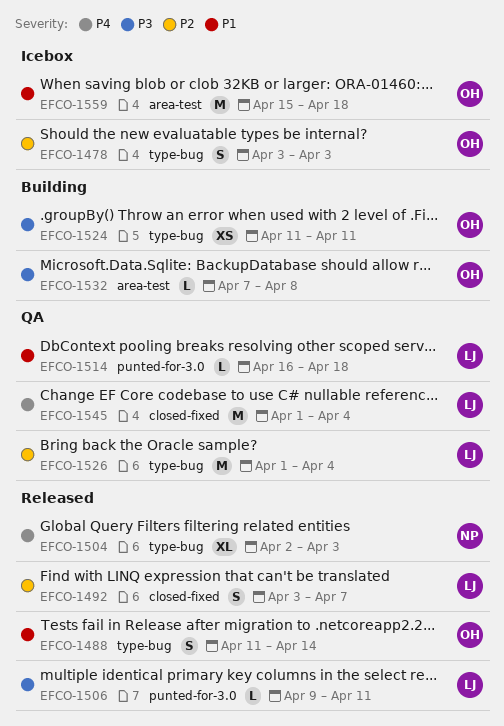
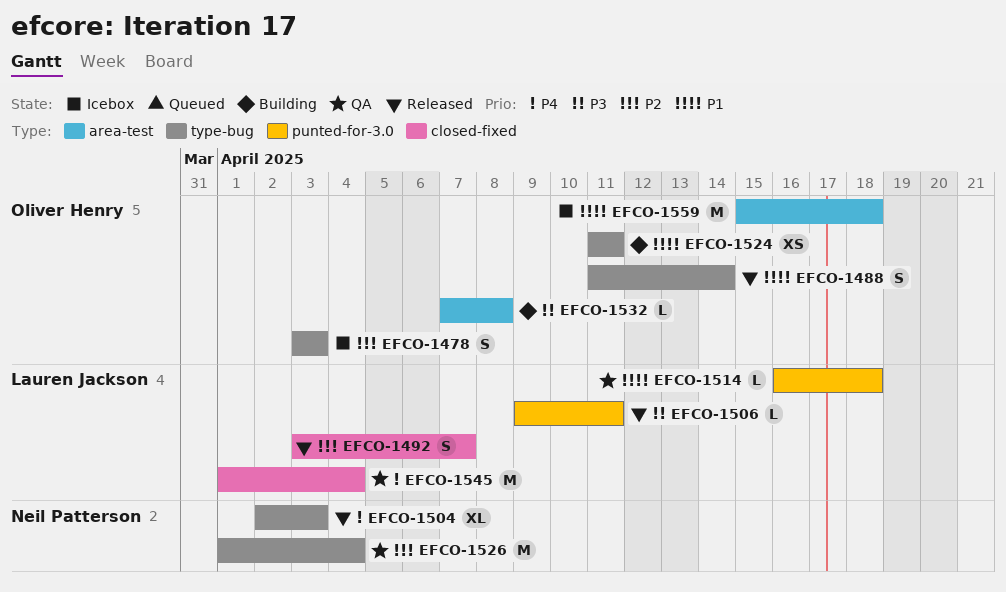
EFCO-1524, priority: P3 -> P1
EFCO-1526, owner: Lauren Jackson -> Neil Patterson

